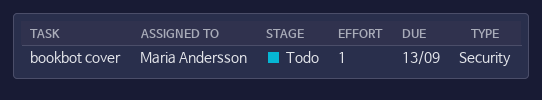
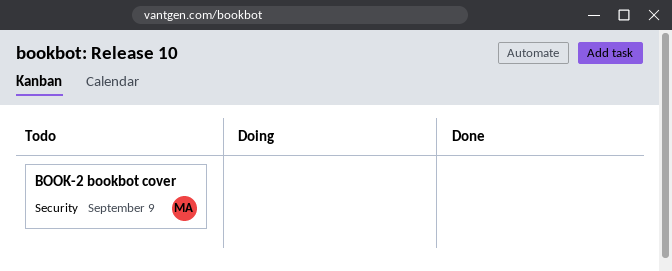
bookbot cover, due: Sep 13 -> Sep 9

